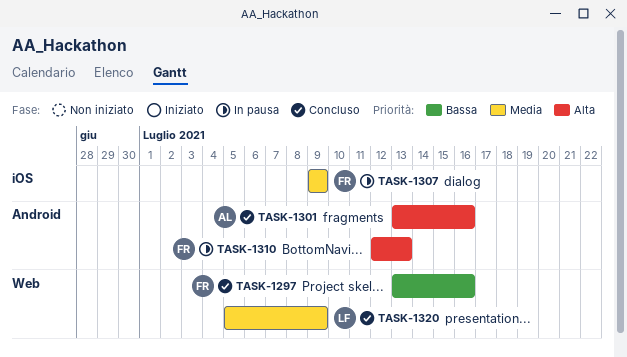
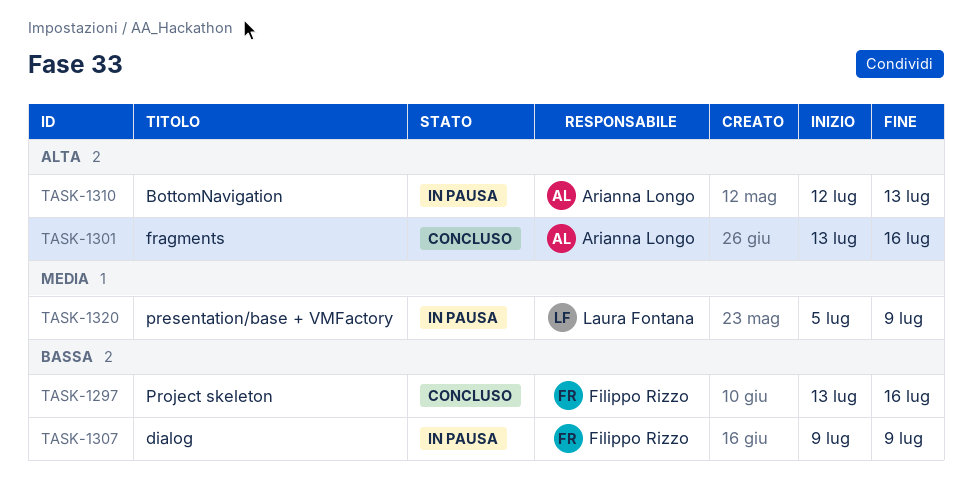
TASK-1307, priority: Media -> Bassa
TASK-1310, owner: Filippo Rizzo -> Arianna Longo
TASK-1320, status: Concluso -> In pausa

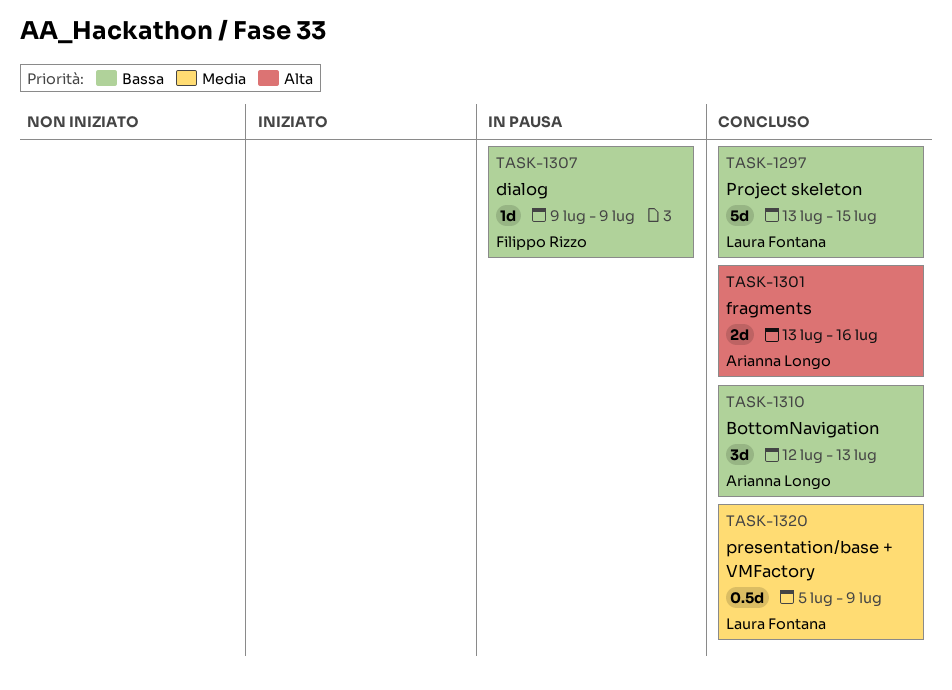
TASK-1297, owner: Filippo Rizzo -> Laura Fontana
TASK-1297, due: Jul 16 -> Jul 15
TASK-1310, status: In pausa -> Concluso
TASK-1310, priority: Alta -> Bassa
TASK-1320, status: In pausa -> Concluso

